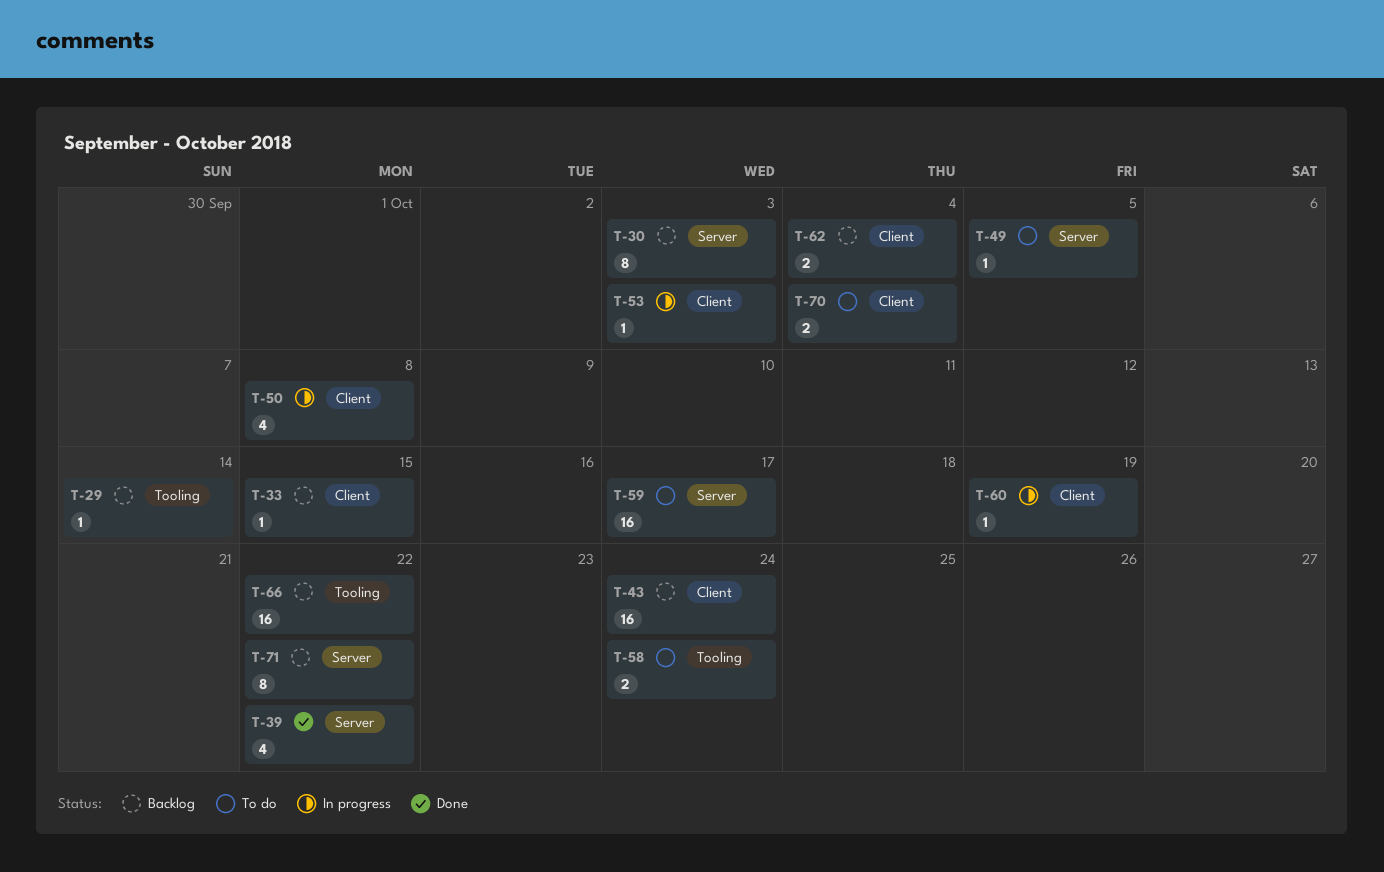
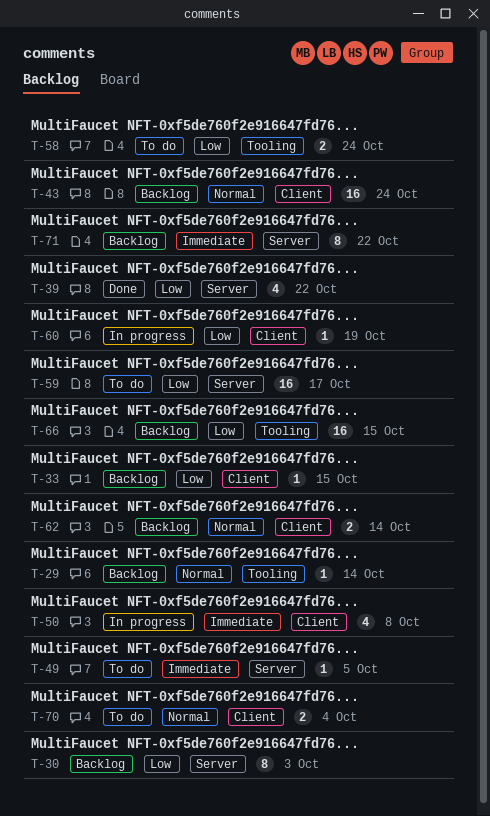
T-53: present -> none
T-62, due: Oct 4 -> Oct 14
T-66, due: Oct 22 -> Oct 15

